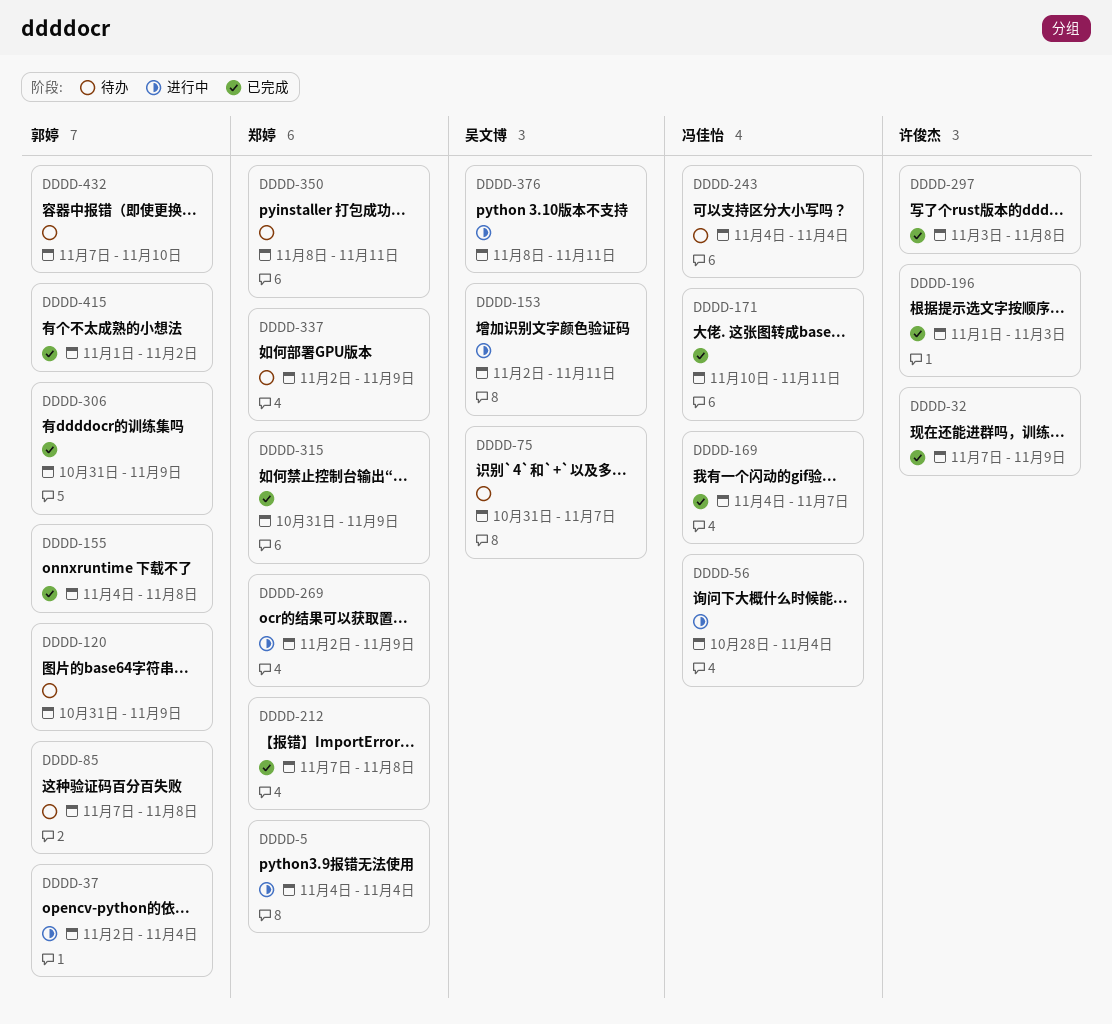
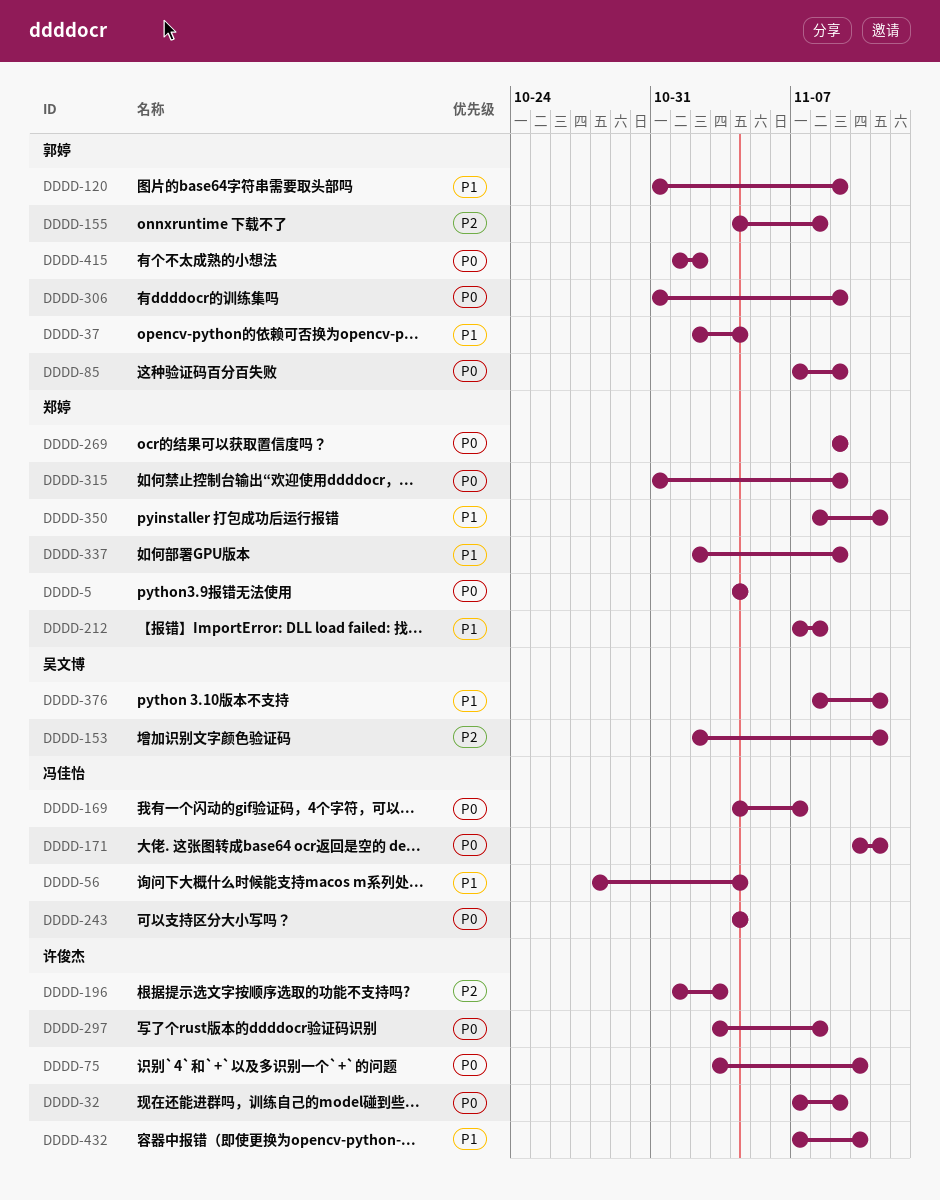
DDDD-75, owner: 吴文博 -> 许俊杰
DDDD-75, start: Oct 31 -> Nov 3
DDDD-75, due: Nov 7 -> Nov 10
DDDD-85, due: Nov 8 -> Nov 9
DDDD-269, start: Nov 2 -> Nov 9
DDDD-432, owner: 郭婷 -> 许俊杰

